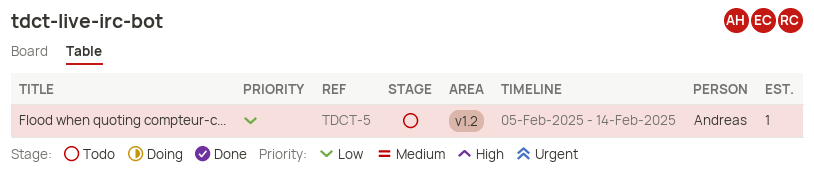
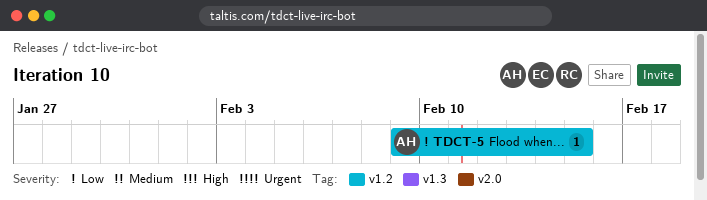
TDCT-5, start: Feb 5 -> Feb 9
TDCT-5, due: Feb 14 -> Feb 15

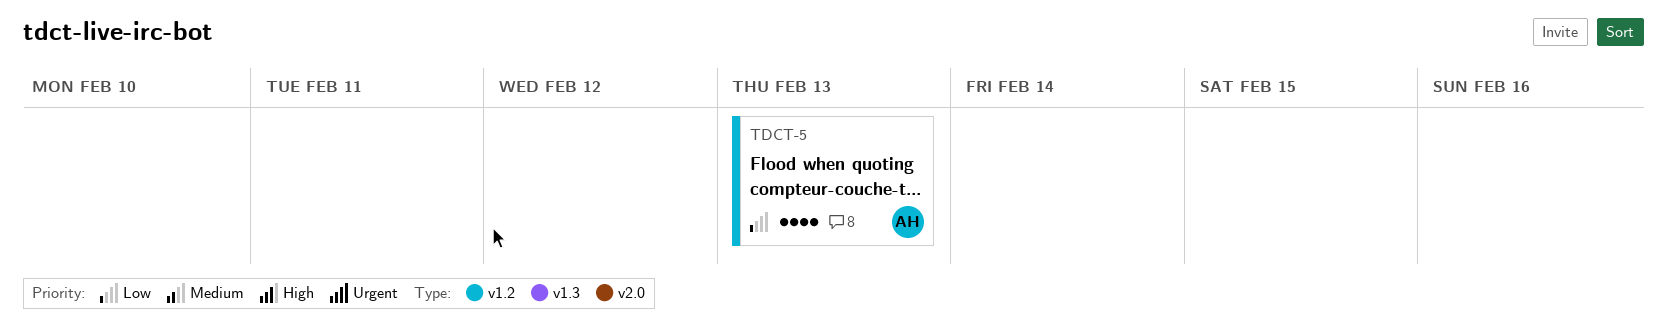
TDCT-5, estimate: 1 -> 4
TDCT-5, due: Feb 15 -> Feb 13

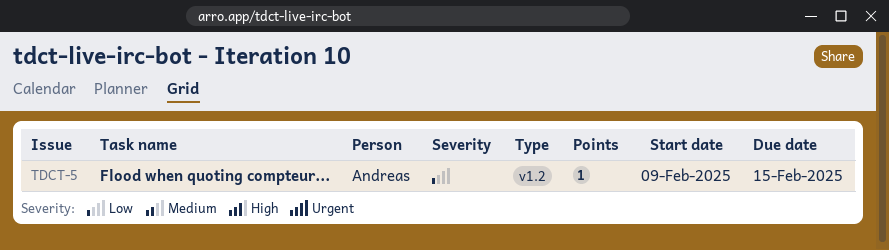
TDCT-5, estimate: 4 -> 1
TDCT-5, due: Feb 13 -> Feb 15

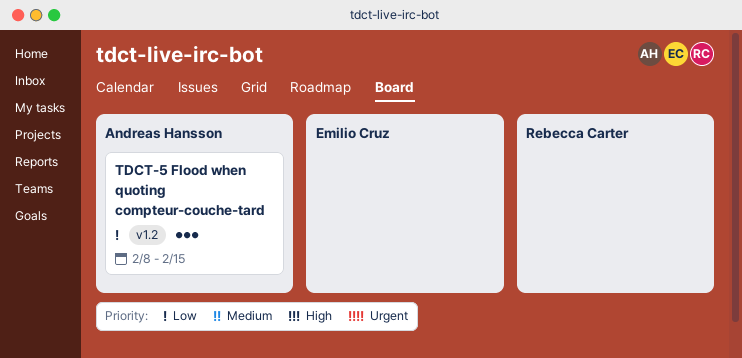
TDCT-5, estimate: 1 -> 3
TDCT-5, start: Feb 9 -> Feb 8

